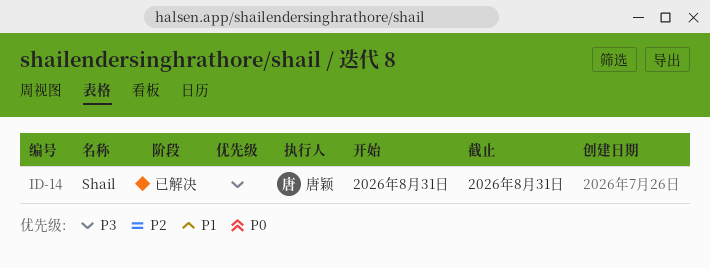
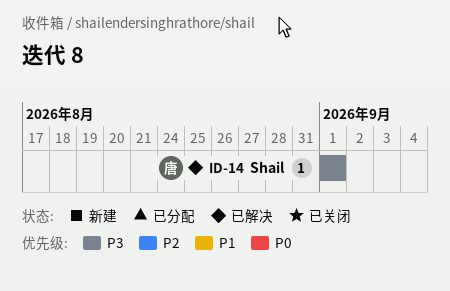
ID-14, start: Aug 31 -> Sep 1
ID-14, due: Aug 31 -> Sep 1

